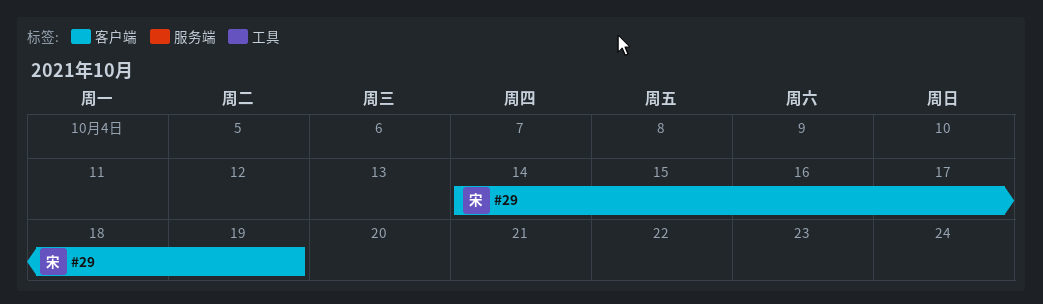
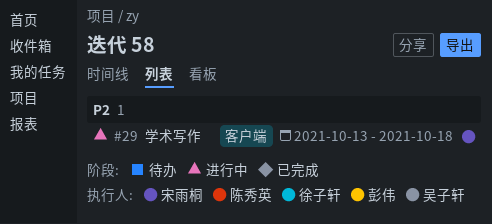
#29, start: Oct 14 -> Oct 13
#29, due: Oct 19 -> Oct 18

